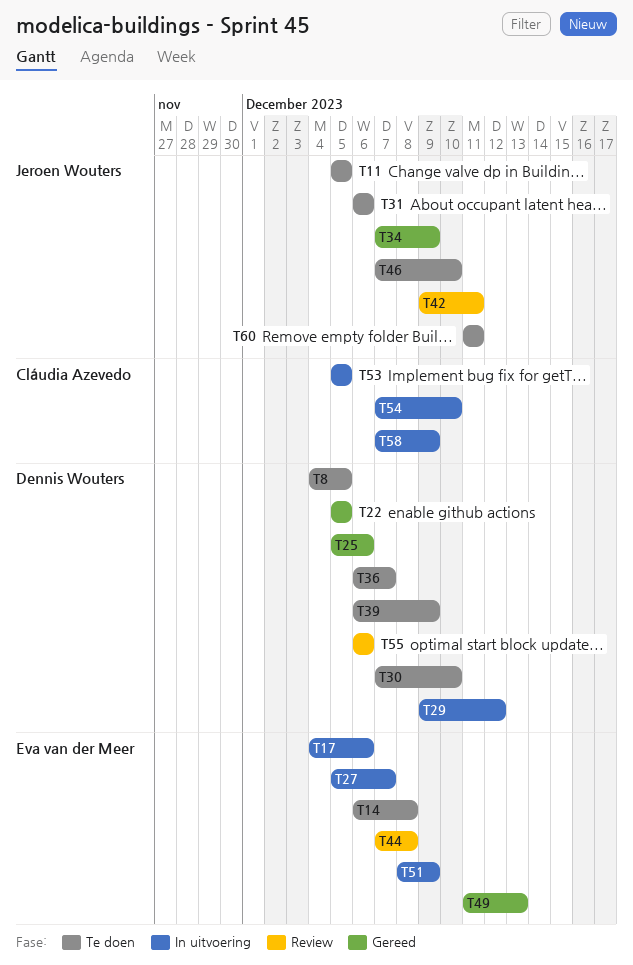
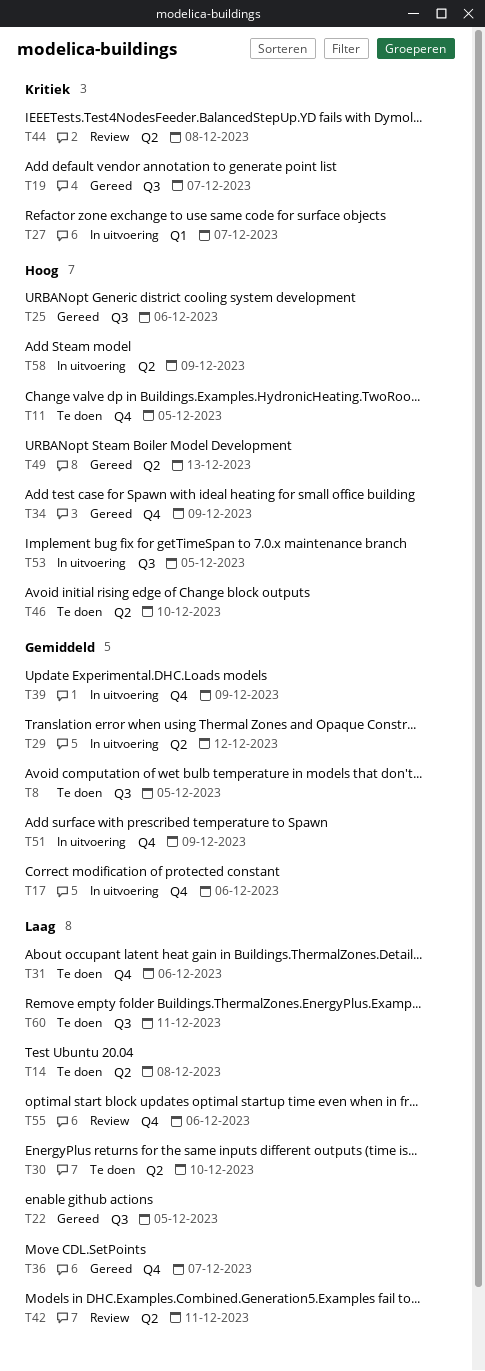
T19: none -> present
T36, status: Te doen -> Gereed
T39, status: Te doen -> In uitvoering
T54: present -> none

